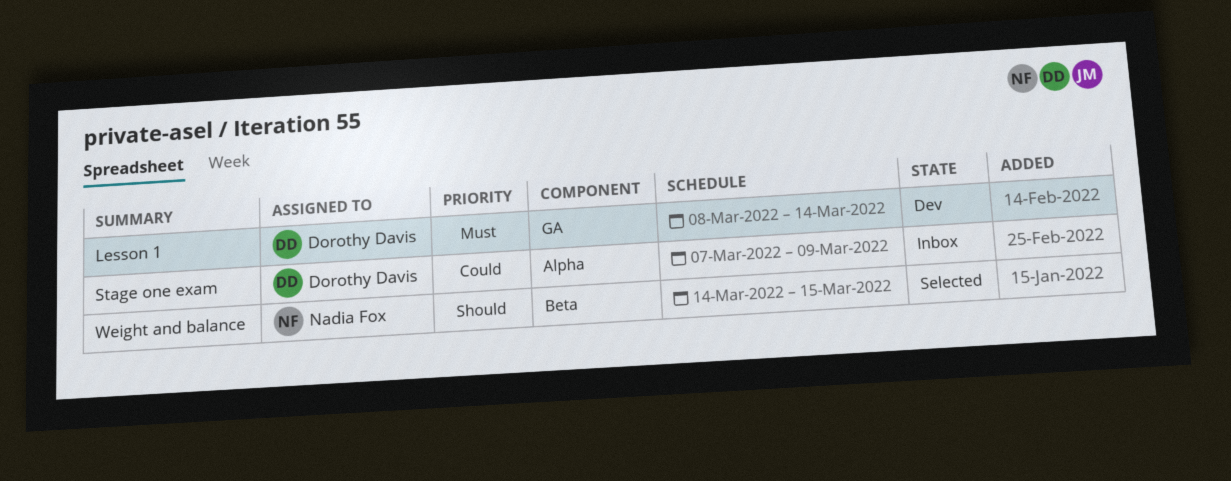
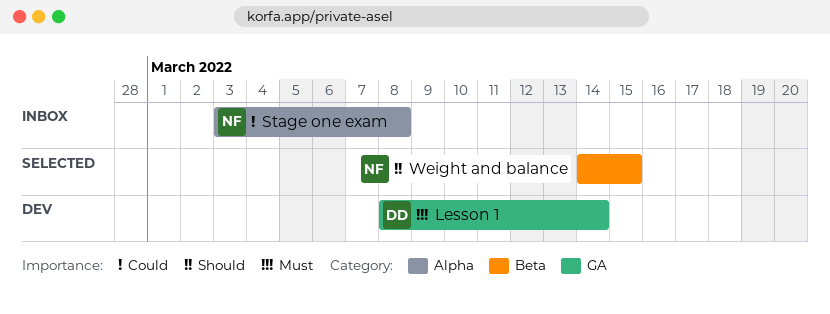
Stage one exam, owner: Dorothy Davis -> Nadia Fox
Stage one exam, start: Mar 7 -> Mar 3
Stage one exam, due: Mar 9 -> Mar 8

